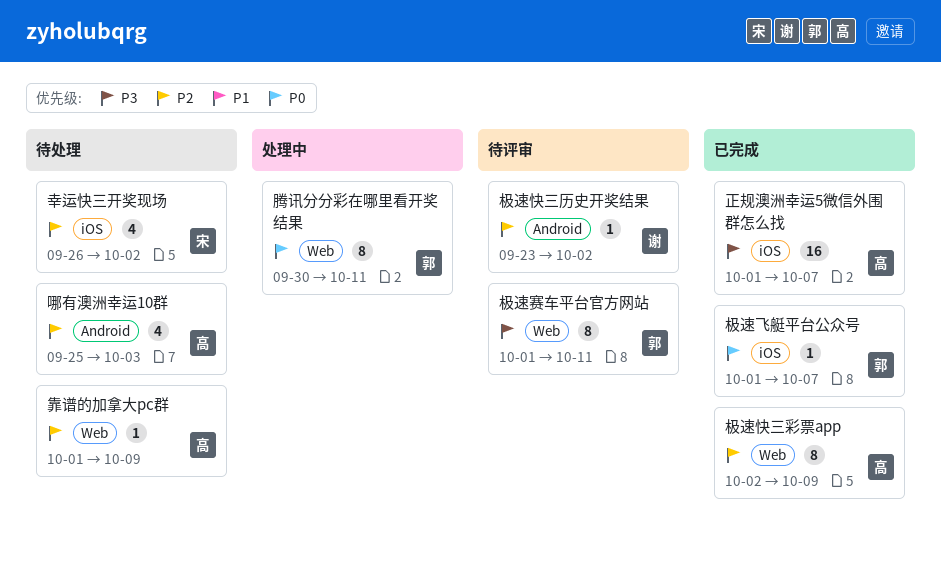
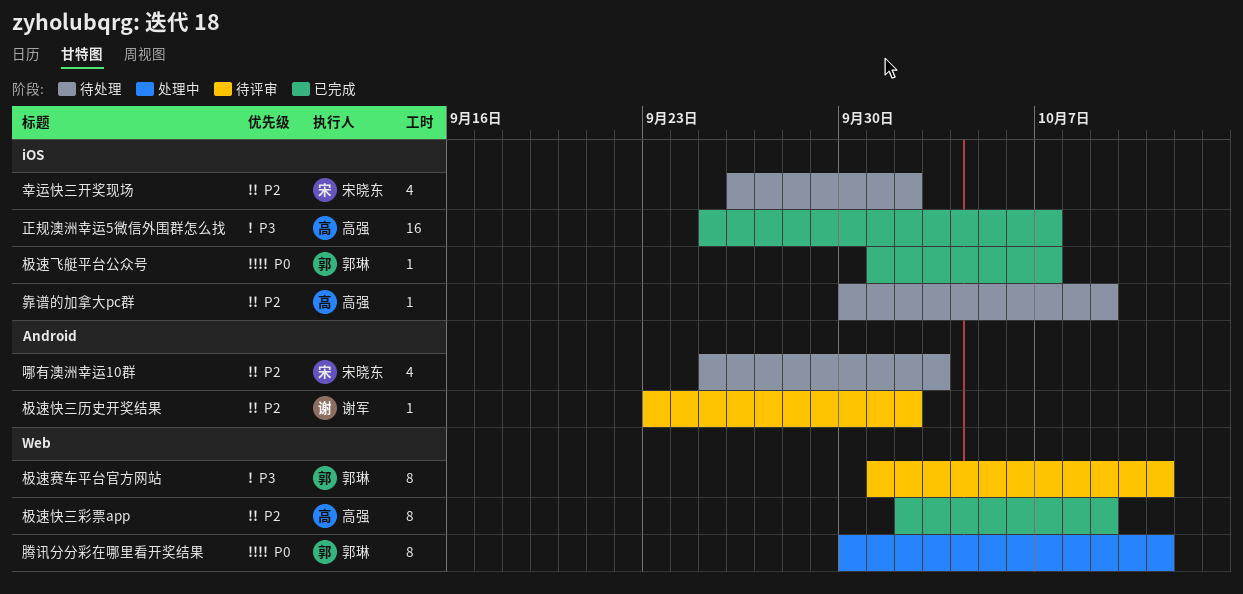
哪有澳洲幸运10群, owner: 高强 -> 宋晓东
正规澳洲幸运5微信外围群怎么找, start: Oct 1 -> Sep 25
靠谱的加拿大pc群, label: Web -> iOS
靠谱的加拿大pc群, start: Oct 1 -> Sep 30

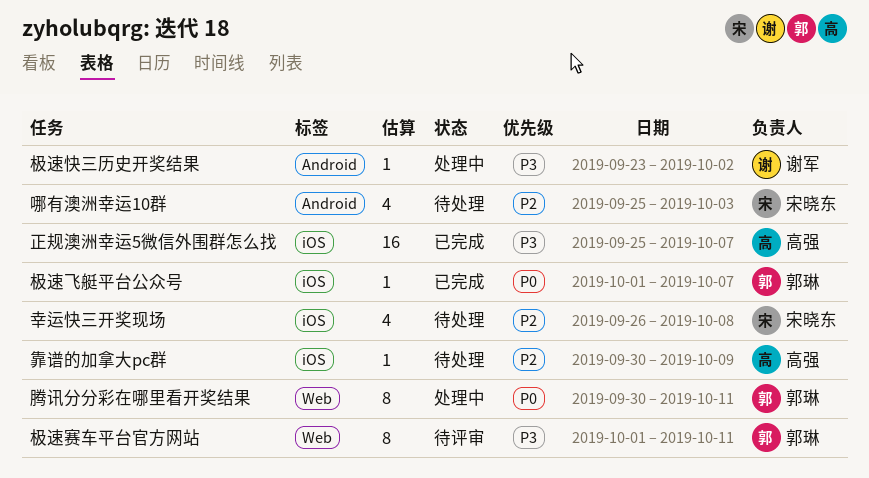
幸运快三开奖现场, due: Oct 2 -> Oct 8
极速快三历史开奖结果, status: 待评审 -> 处理中
极速快三历史开奖结果, priority: P2 -> P3
极速快三彩票app: present -> none

